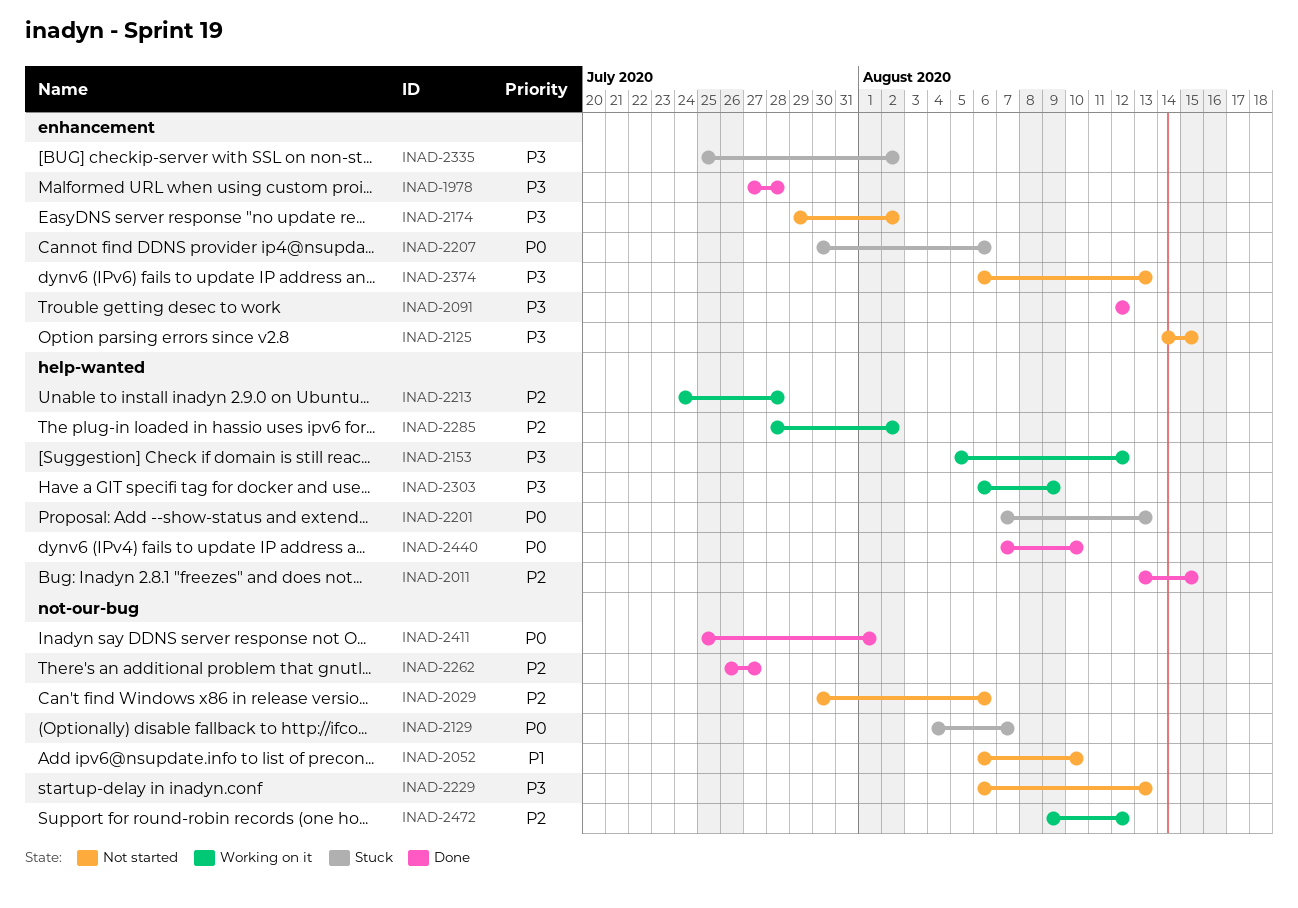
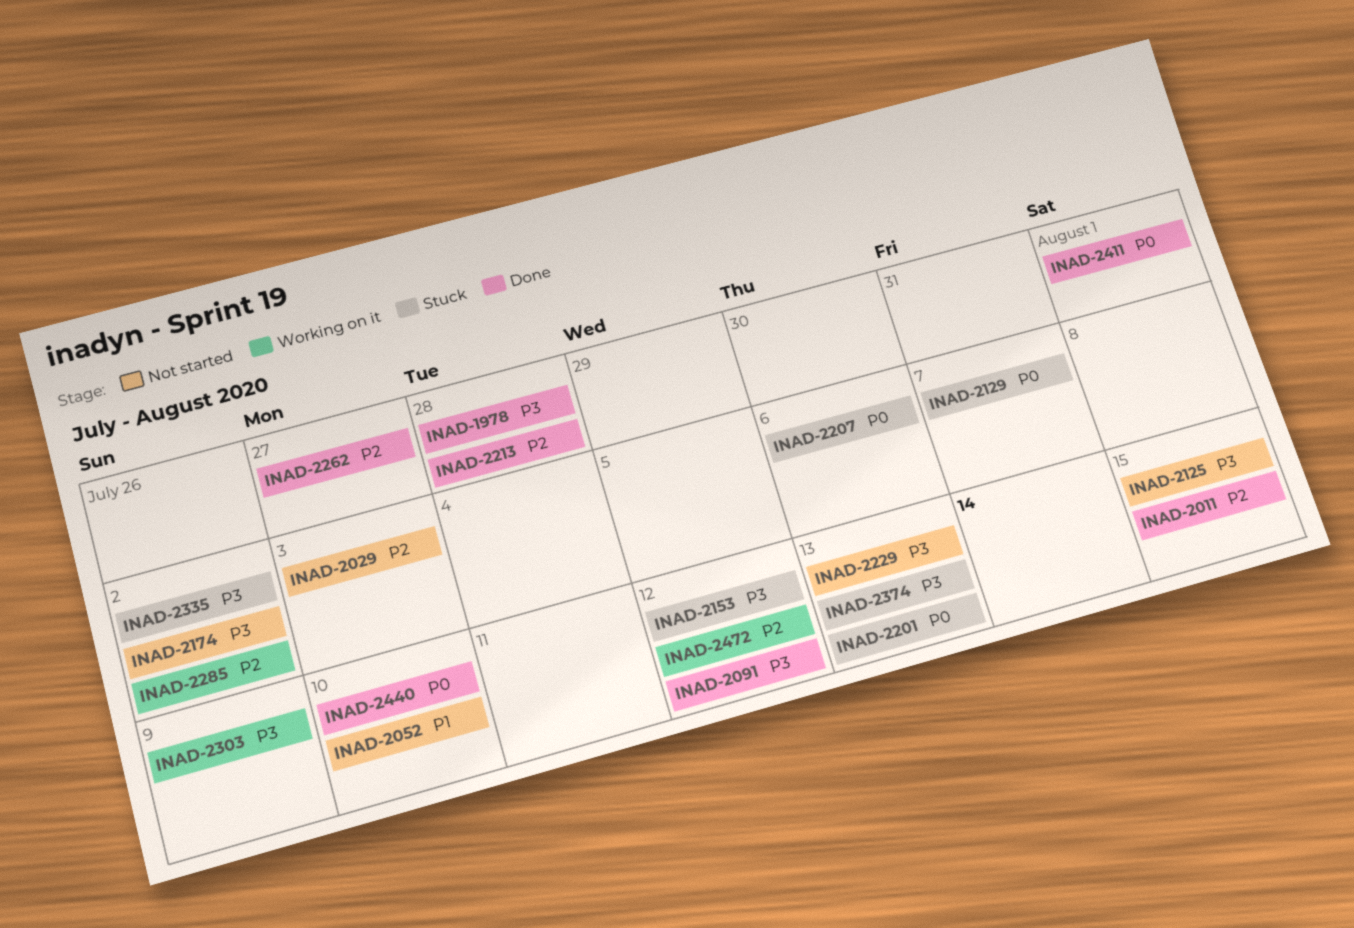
INAD-2029, due: Aug 6 -> Aug 3
INAD-2153, status: Working on it -> Stuck
INAD-2213, status: Working on it -> Done
INAD-2374, status: Not started -> Stuck

